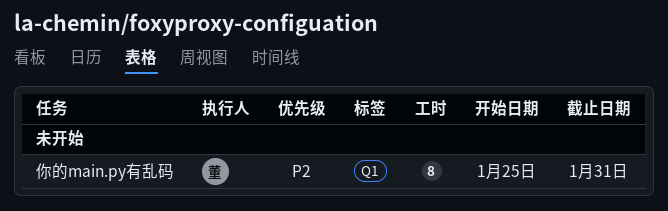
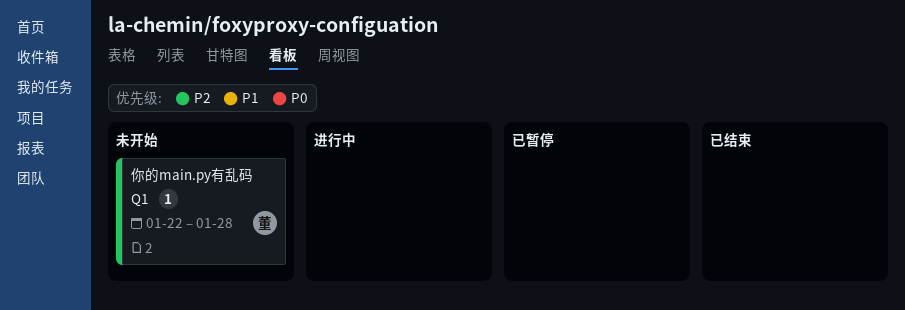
你的main.py有乱码, estimate: 8 -> 1
你的main.py有乱码, start: Jan 25 -> Jan 22
你的main.py有乱码, due: Jan 31 -> Jan 28

